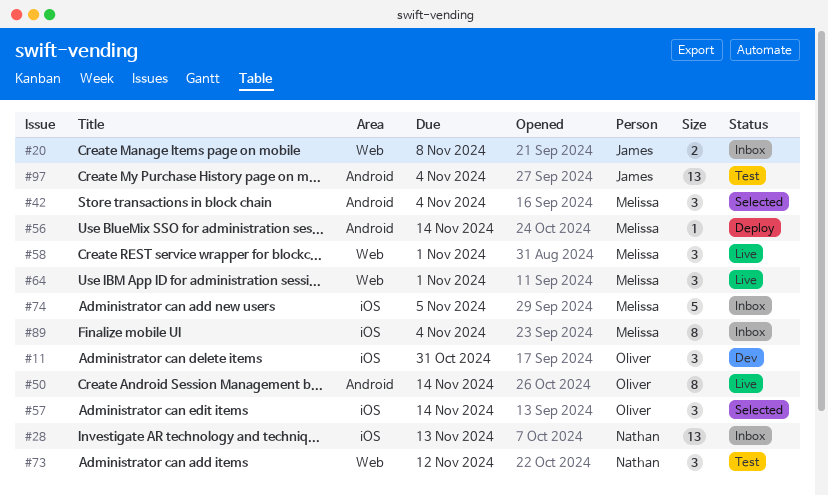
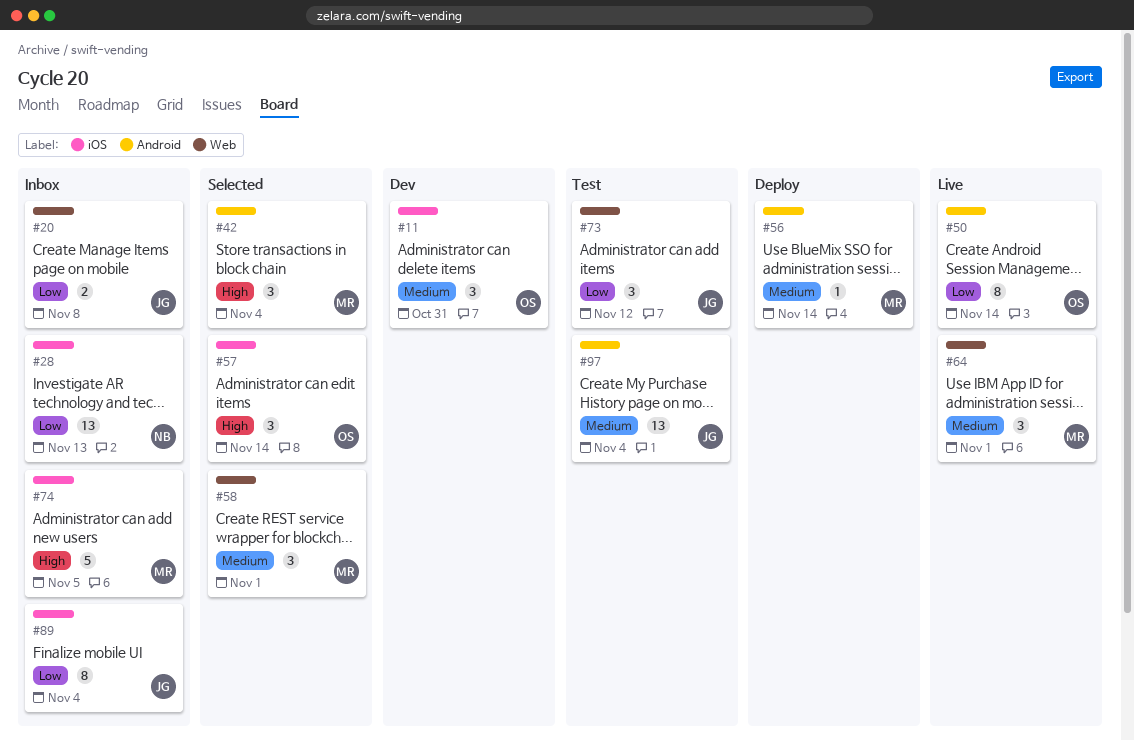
#58, status: Live -> Selected
#73, owner: Nathan -> James
#89, owner: Melissa -> James

